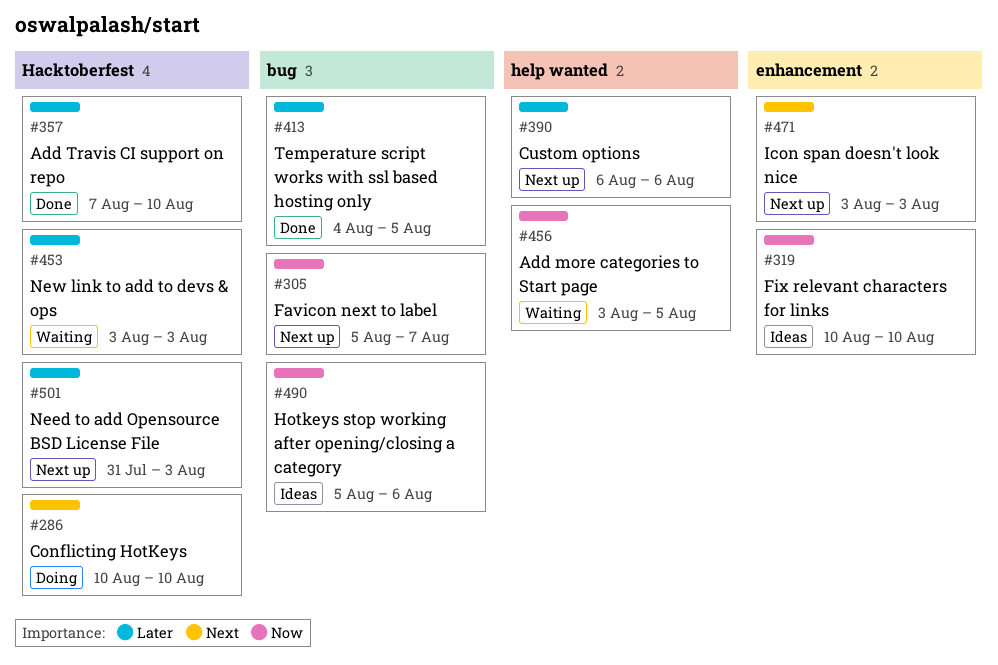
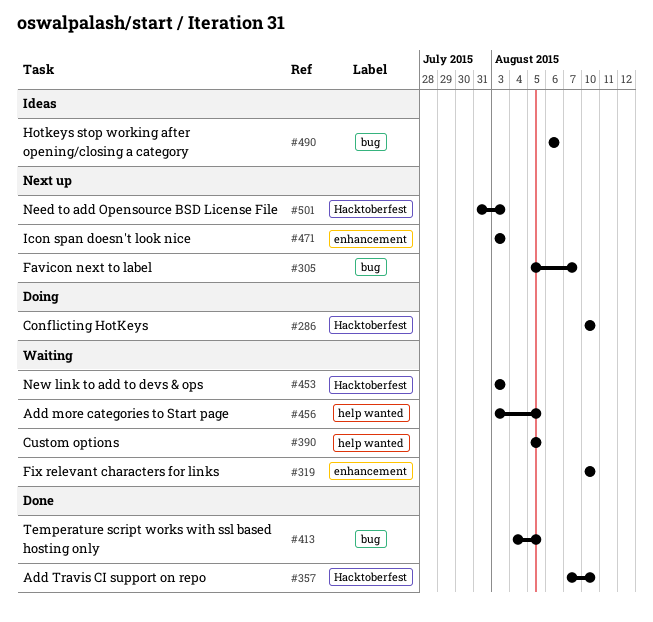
#319, status: Ideas -> Waiting
#390, status: Next up -> Waiting
#390, start: Aug 6 -> Aug 5
#390, due: Aug 6 -> Aug 5
#490, start: Aug 5 -> Aug 6

